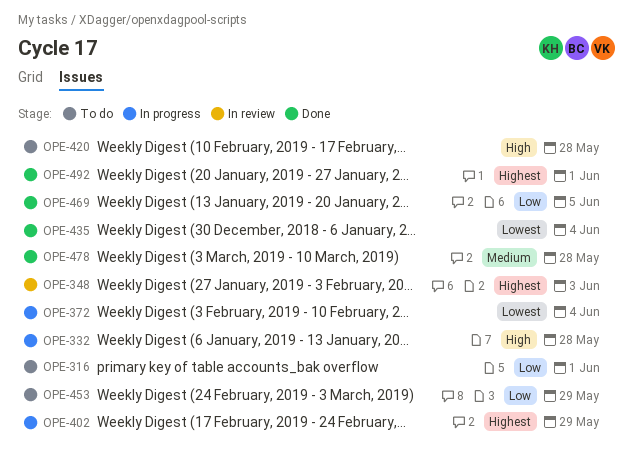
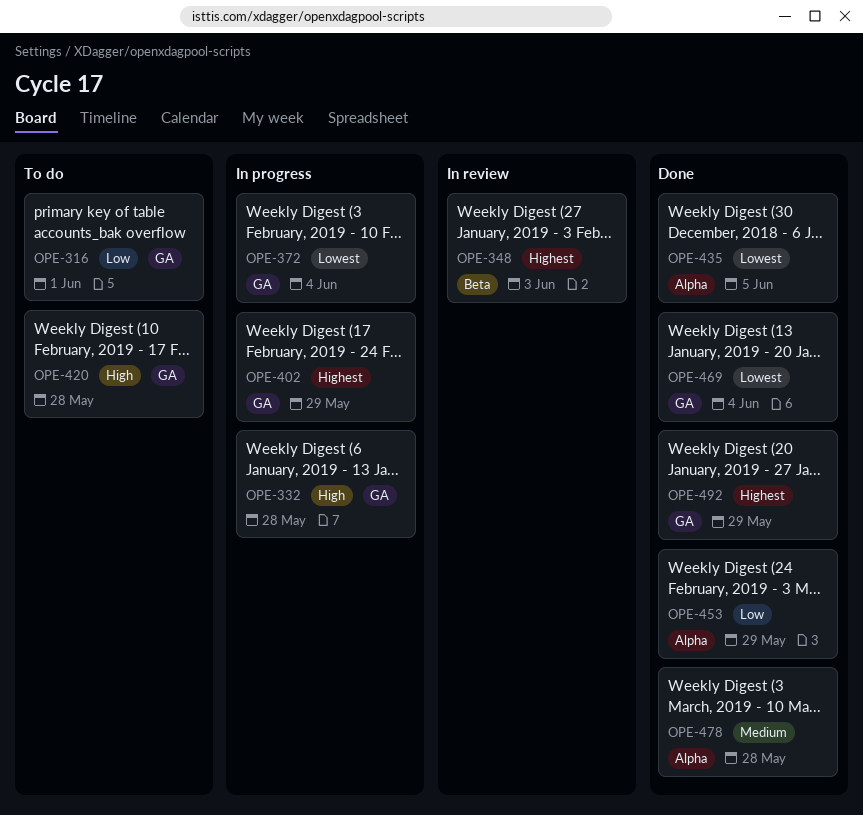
OPE-435, due: Jun 4 -> Jun 5
OPE-453, status: To do -> Done
OPE-469, priority: Low -> Lowest
OPE-469, due: Jun 5 -> Jun 4
OPE-492, due: Jun 1 -> May 29

